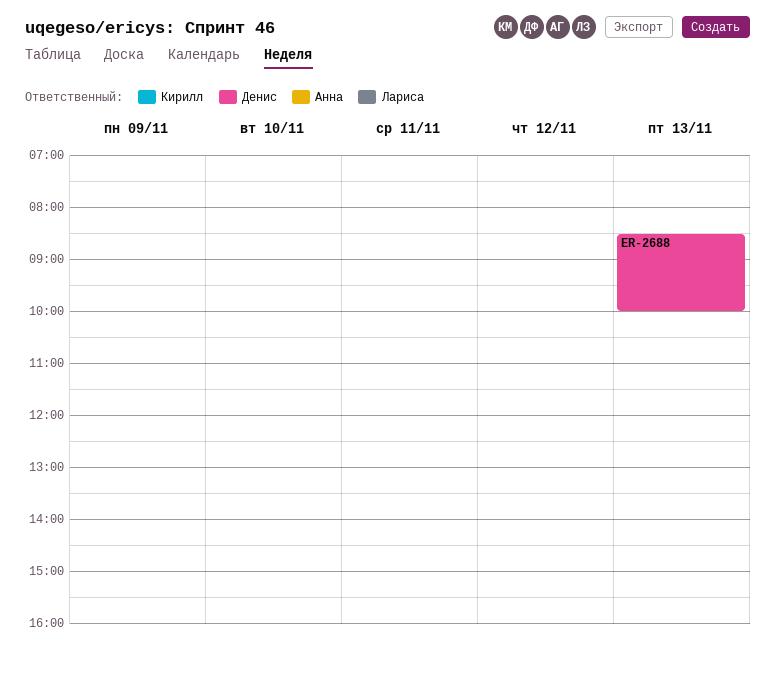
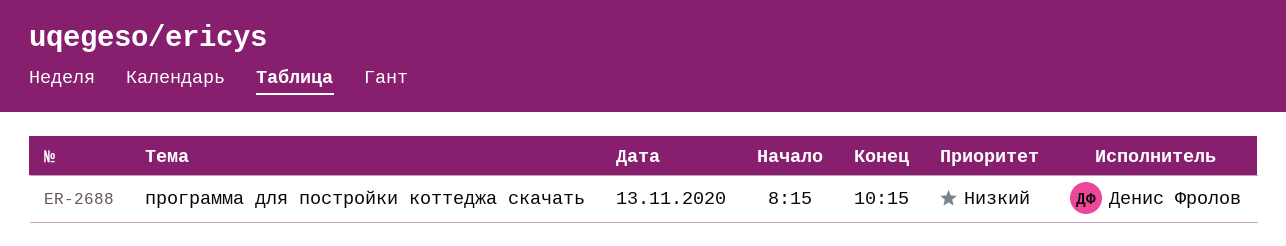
ER-2688, begins: 08:30 -> 08:15
ER-2688, ends: 10:00 -> 10:15

